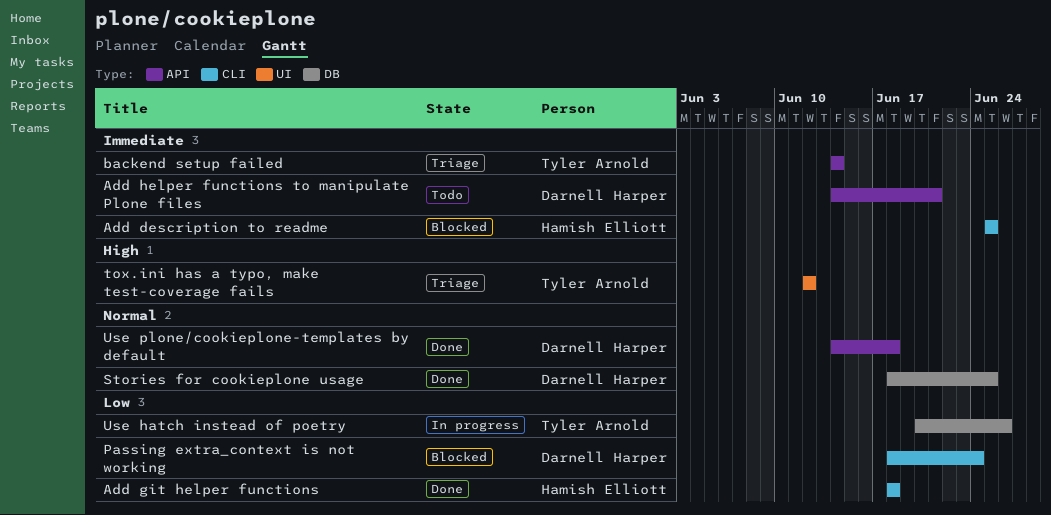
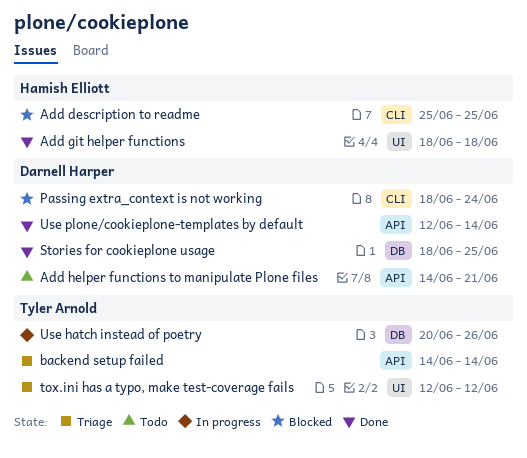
Add git helper functions, label: CLI -> UI
Use plone/cookieplone-templates by default, start: Jun 14 -> Jun 12
Use plone/cookieplone-templates by default, due: Jun 18 -> Jun 14

